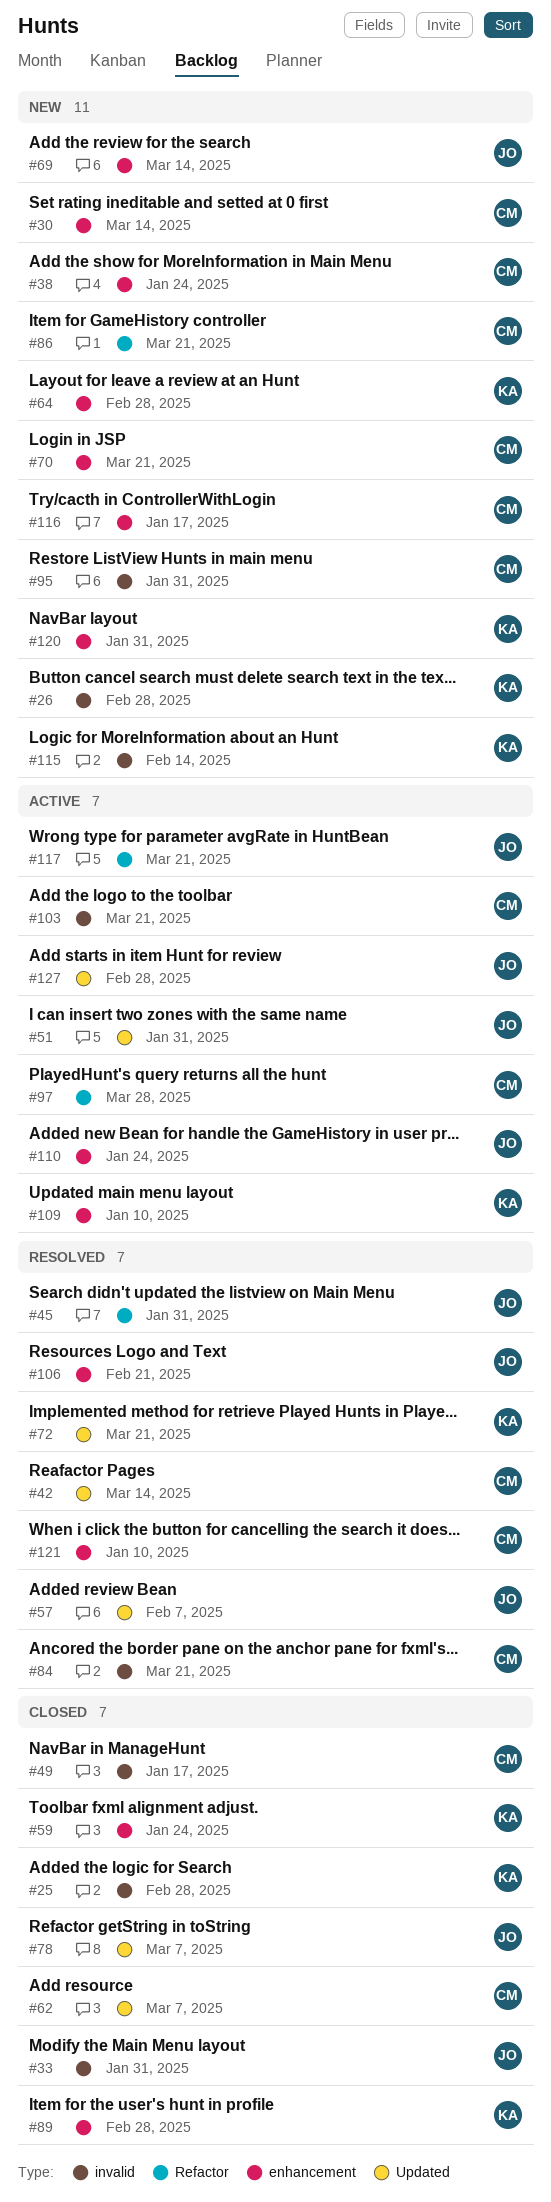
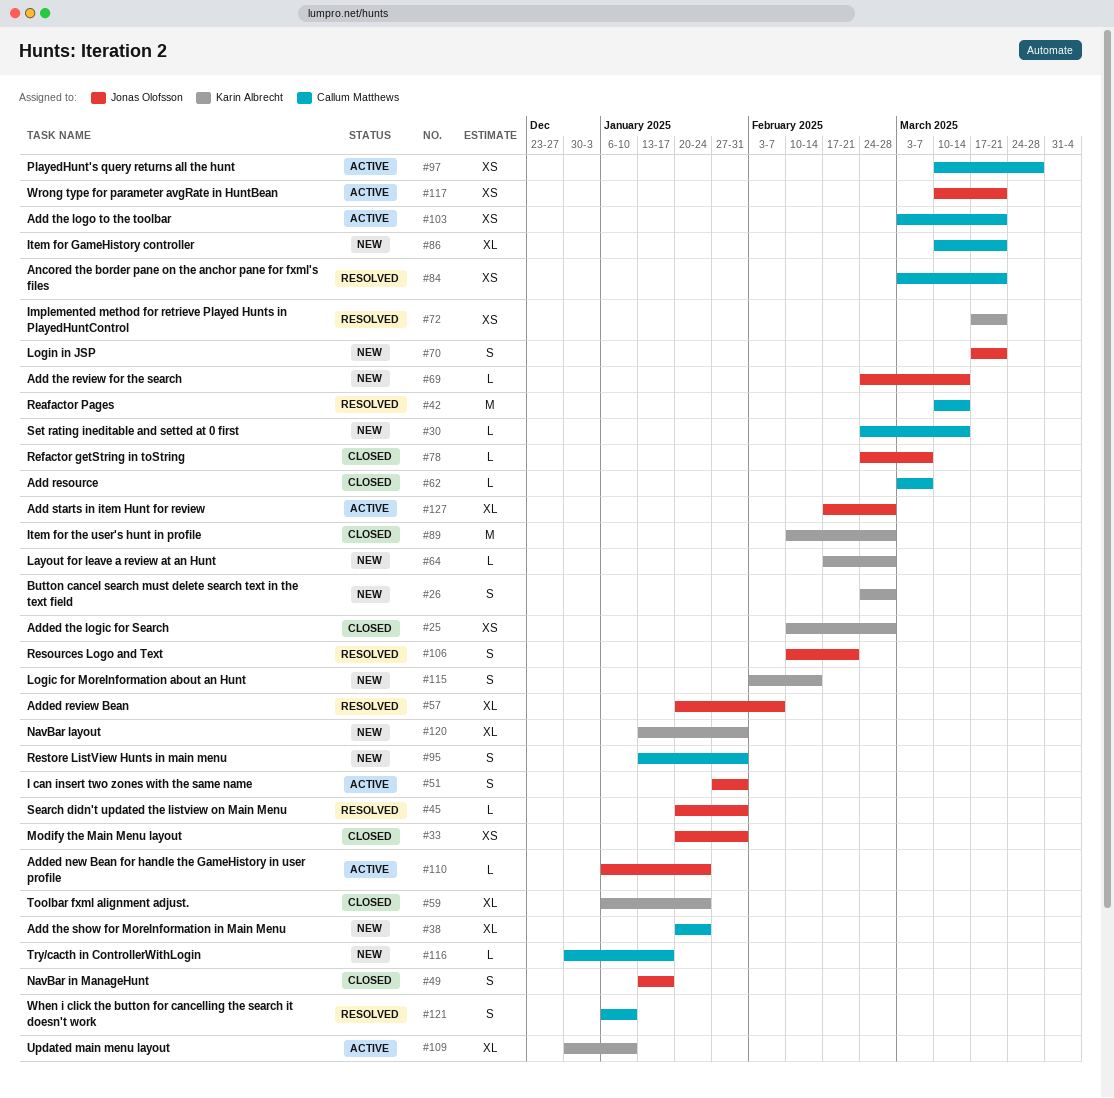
#49, owner: Callum Matthews -> Jonas Olofsson
#70, owner: Callum Matthews -> Jonas Olofsson

